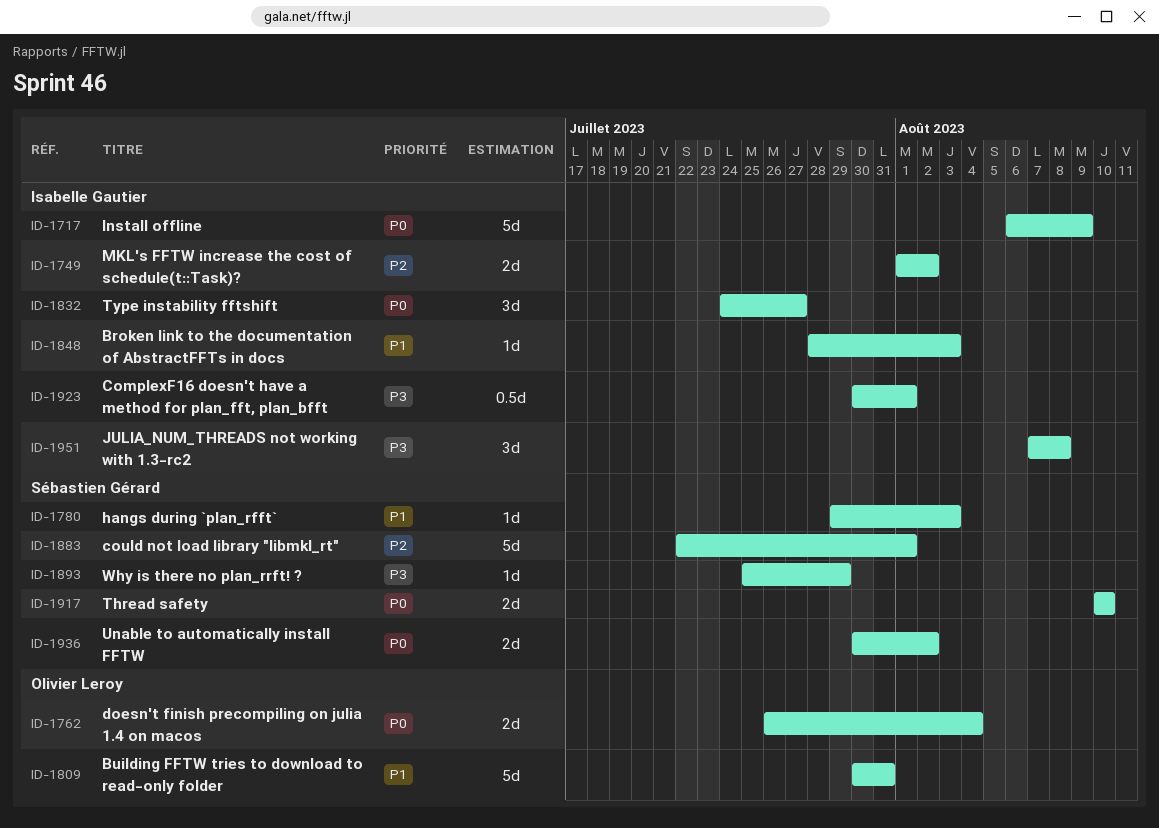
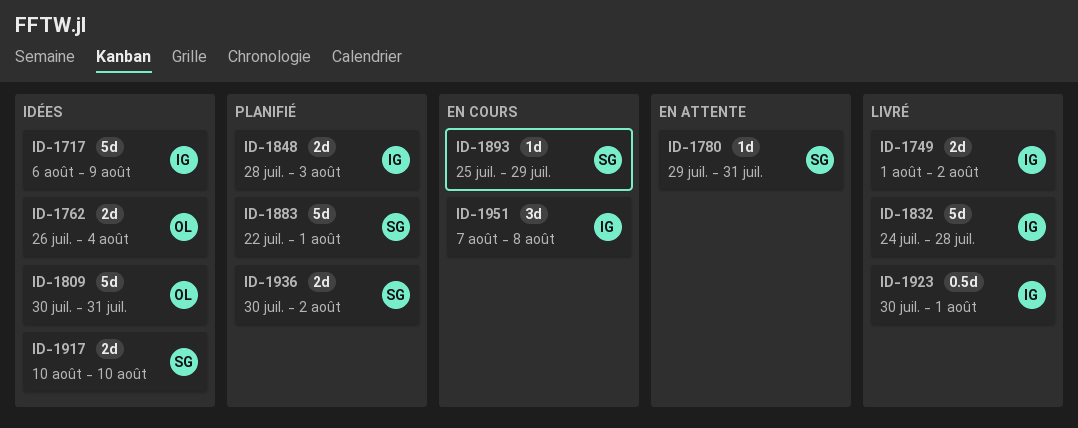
ID-1780, due: Aug 3 -> Jul 31
ID-1832, estimate: 3d -> 5d
ID-1832, due: Jul 27 -> Jul 28
ID-1848, estimate: 1d -> 2d

